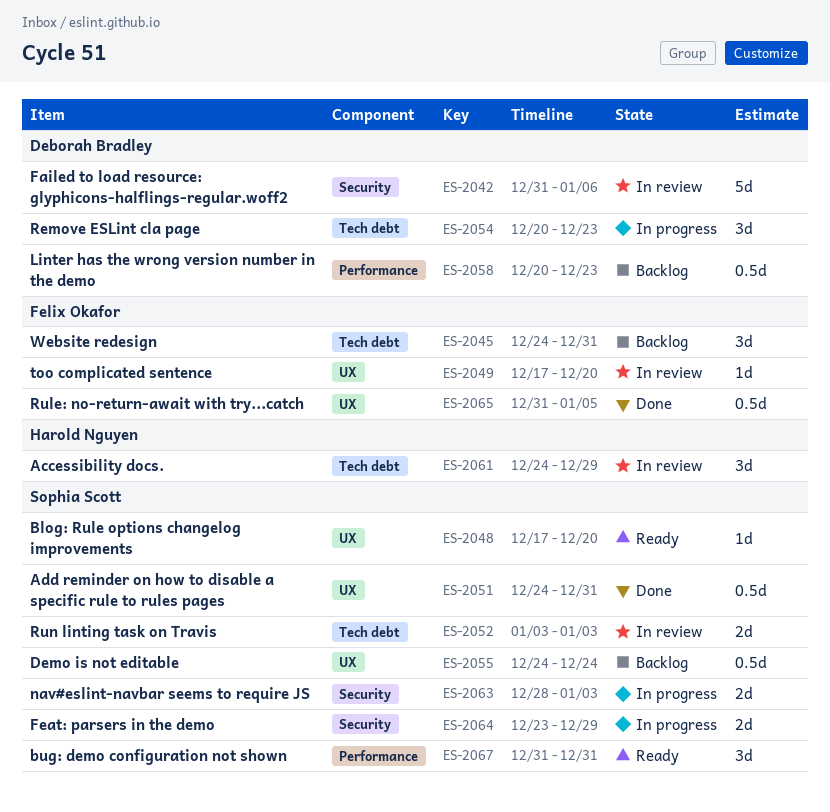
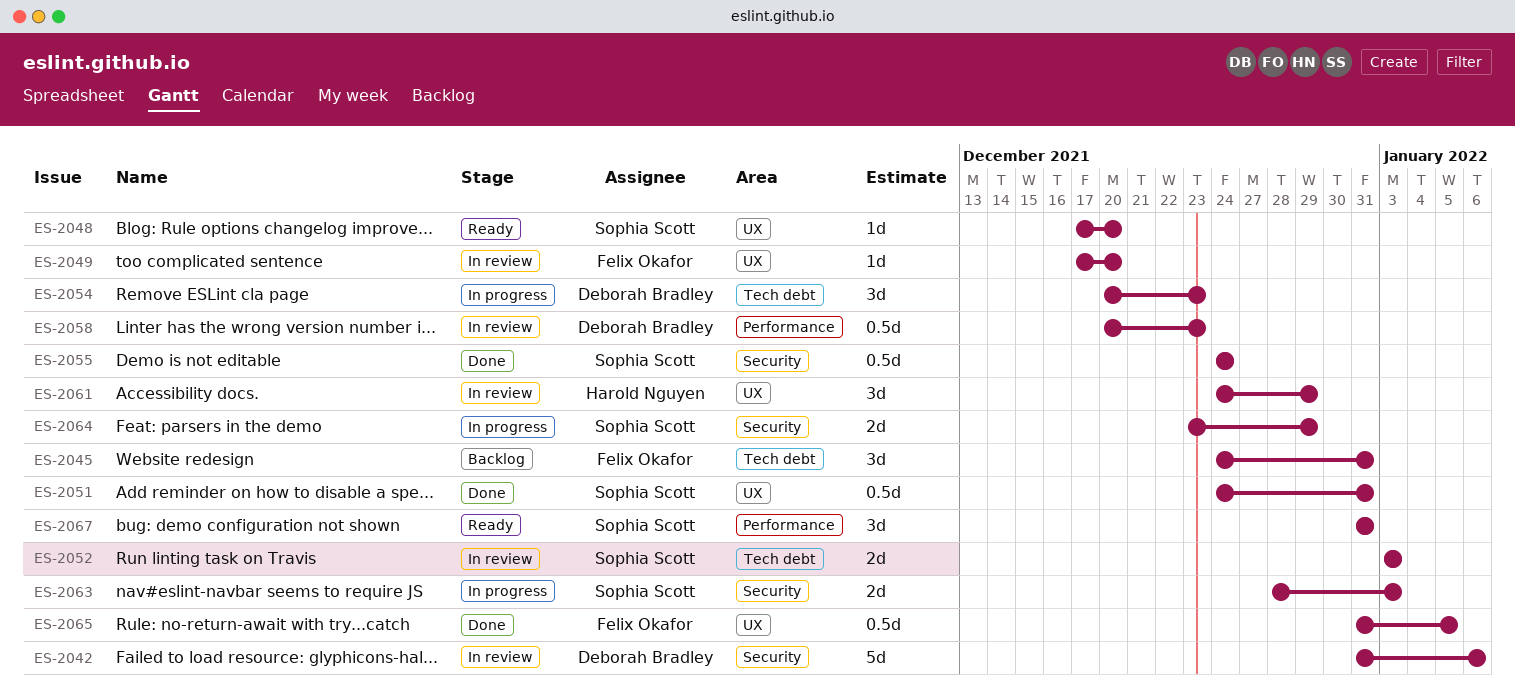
ES-2055, status: Backlog -> Done
ES-2055, label: UX -> Security
ES-2058, status: Backlog -> In review
ES-2061, label: Tech debt -> UX

